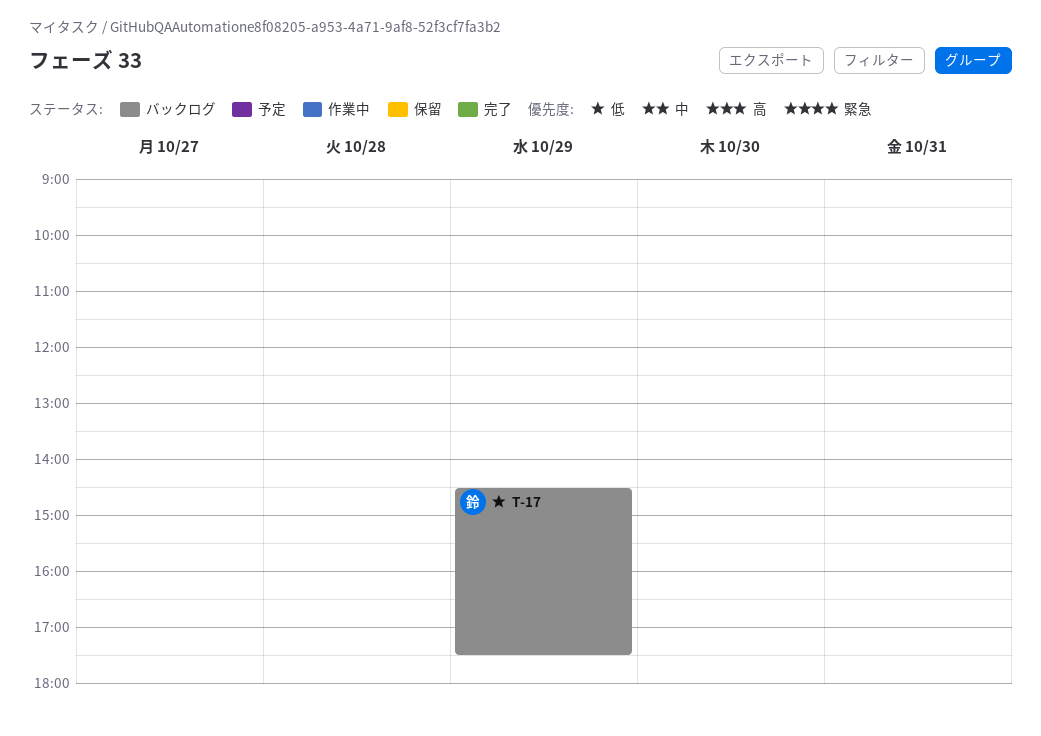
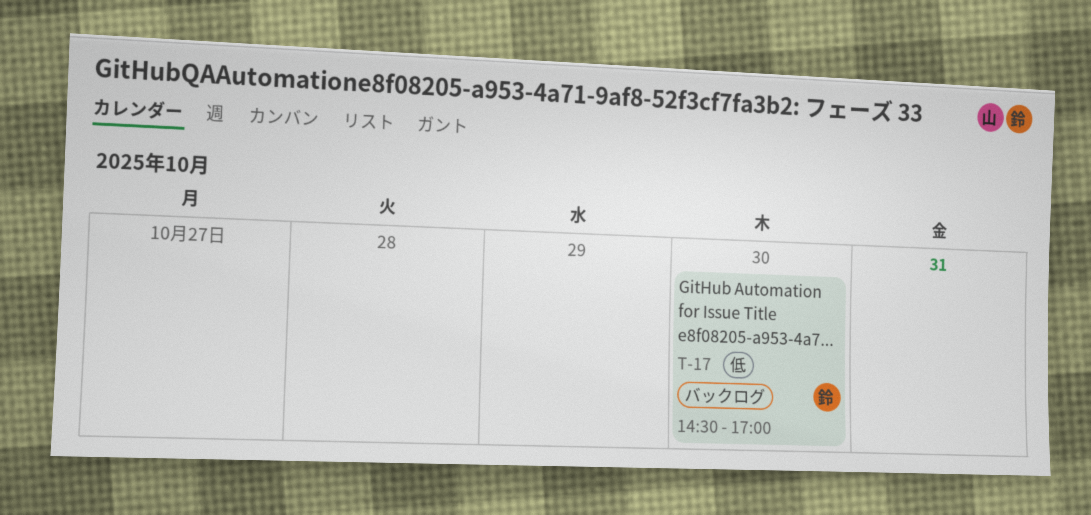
T-17, day: Oct 29 -> Oct 30
T-17, ends: 17:30 -> 17:00

